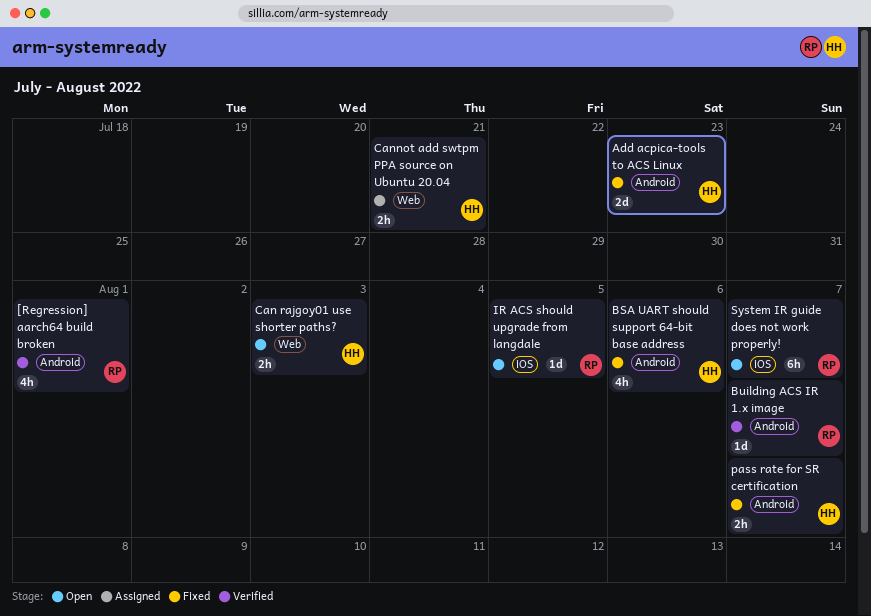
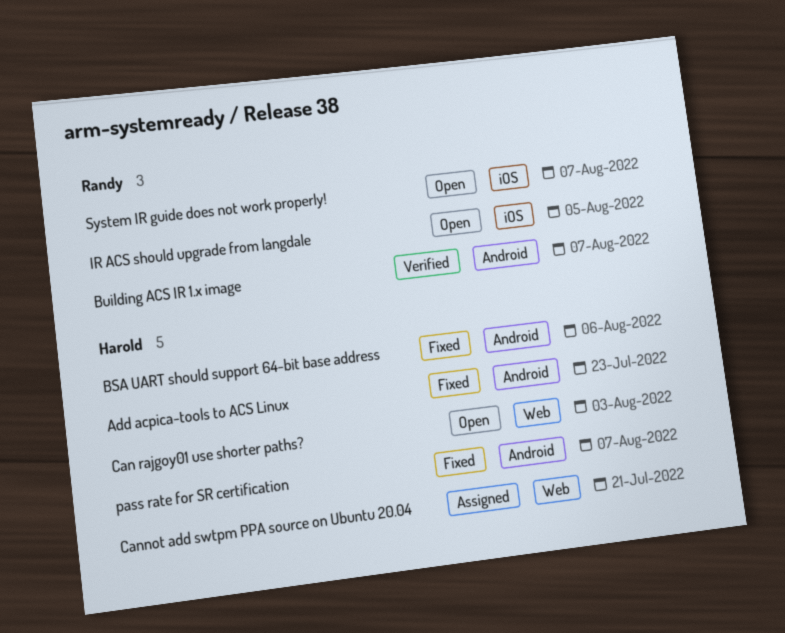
[Regression] aarch64 build broken: present -> none

